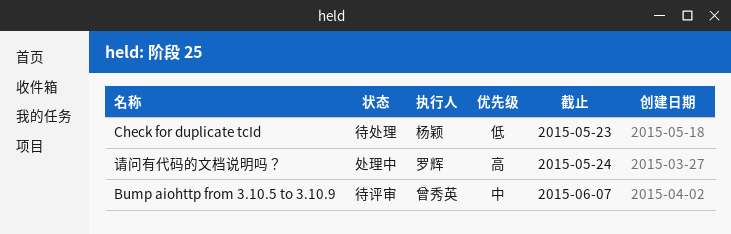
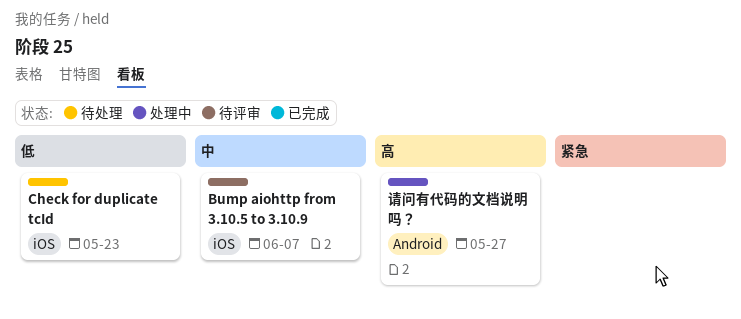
请问有代码的文档说明吗？, due: May 24 -> May 27

